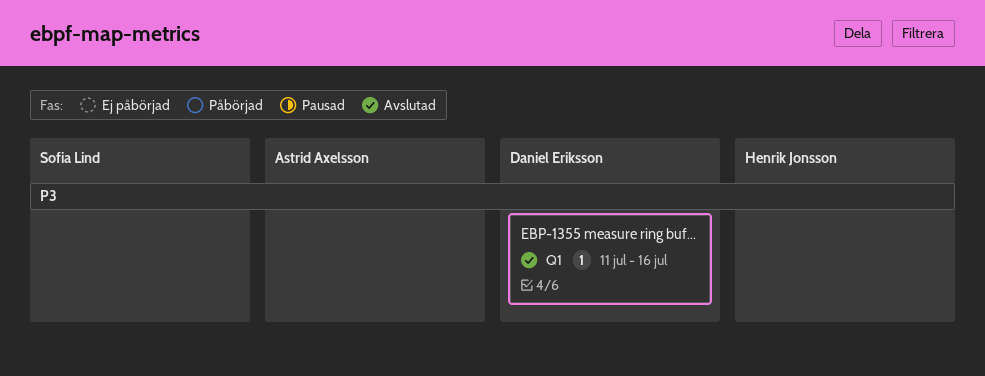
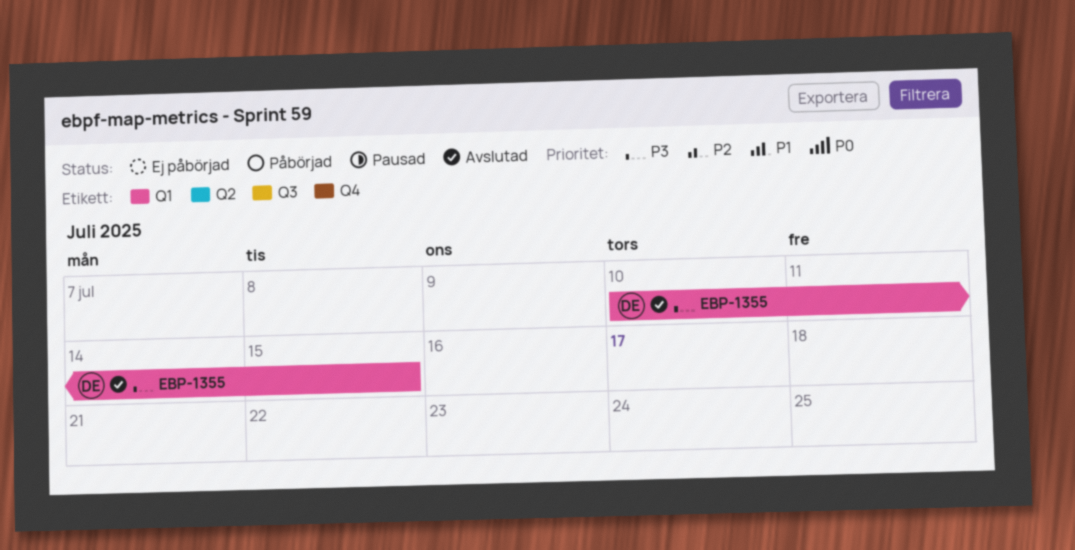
EBP-1355, start: Jul 11 -> Jul 10
EBP-1355, due: Jul 16 -> Jul 15

